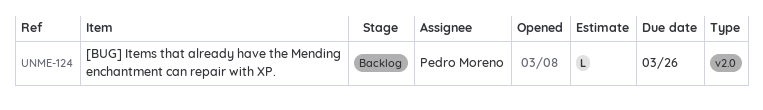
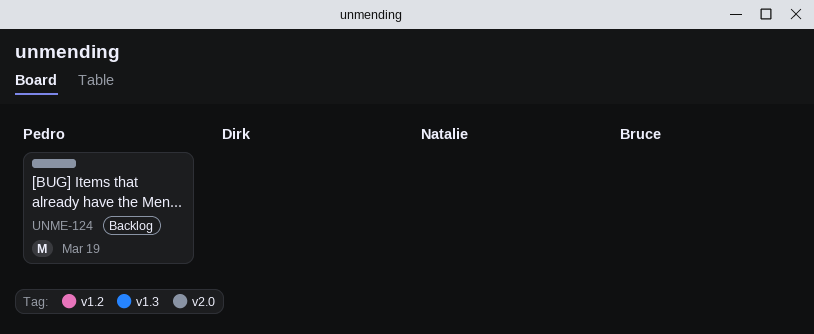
UNME-124, estimate: L -> M
UNME-124, due: Mar 26 -> Mar 19

